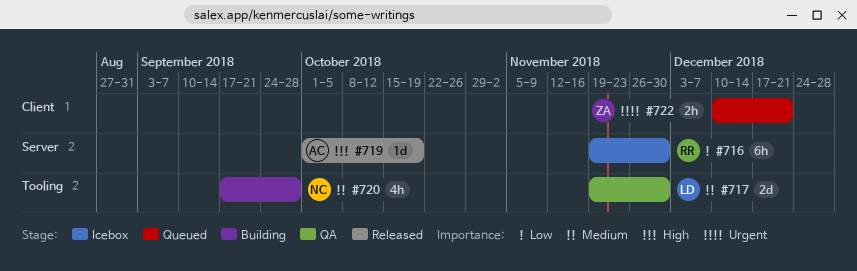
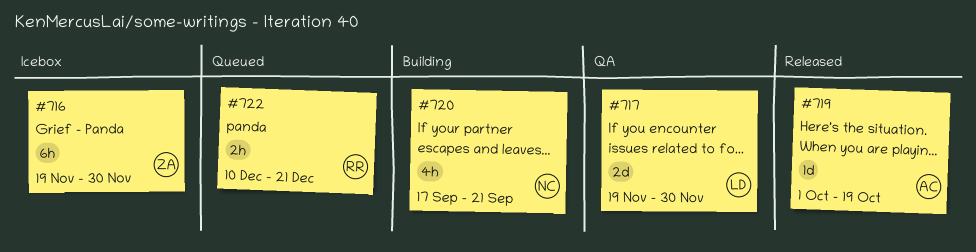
#716, owner: RR -> ZA
#720, due: Sep 28 -> Sep 21
#722, owner: ZA -> RR

